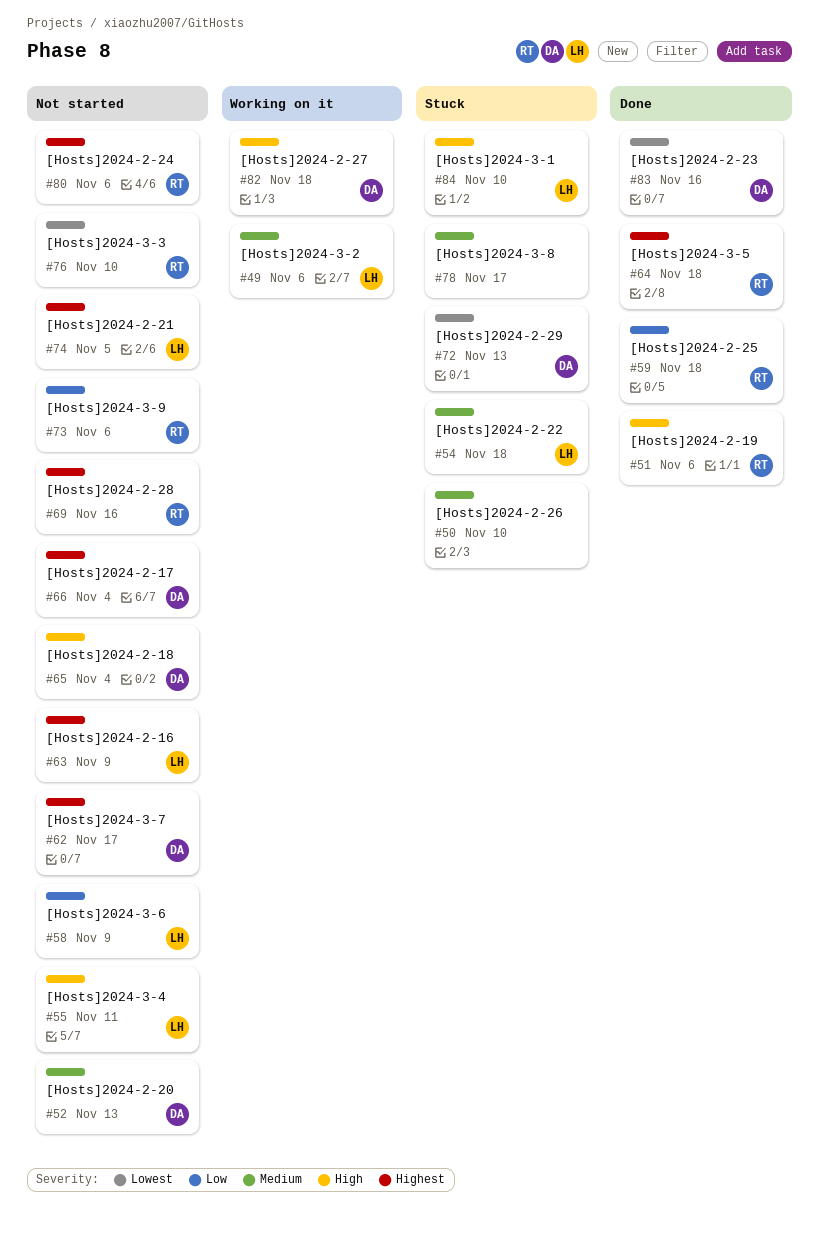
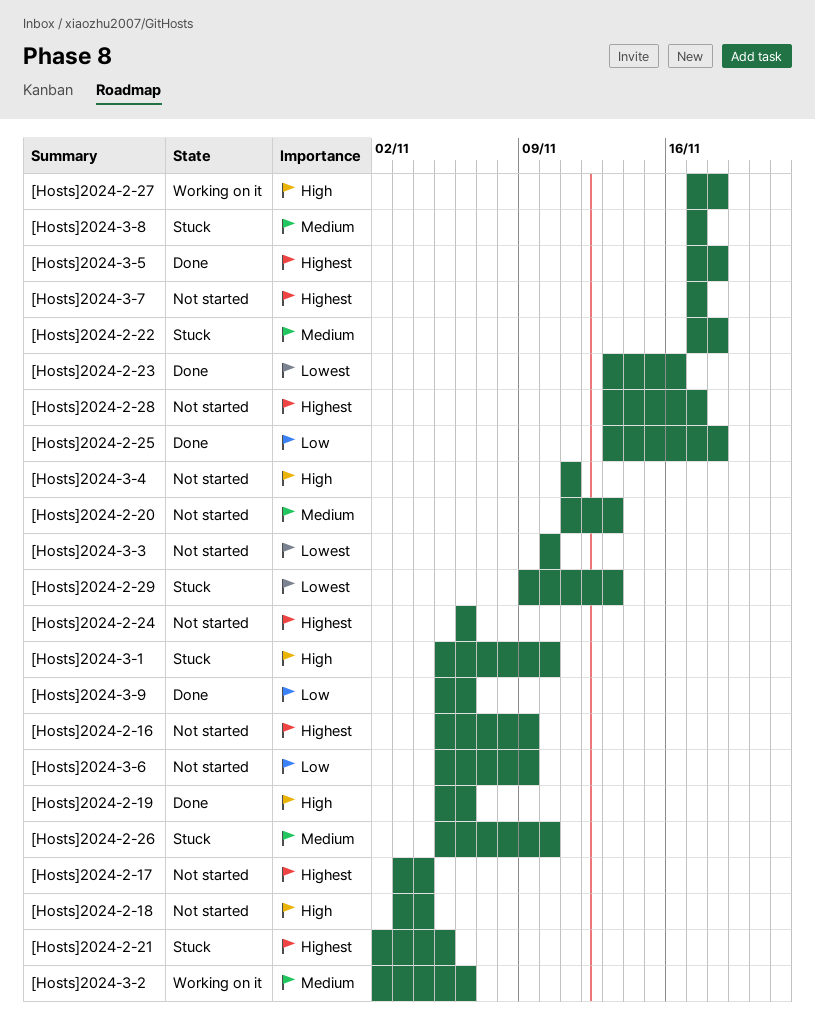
[Hosts]2024-2-21, status: Not started -> Stuck
[Hosts]2024-2-28, due: Nov 16 -> Nov 17
[Hosts]2024-3-9, status: Not started -> Done

